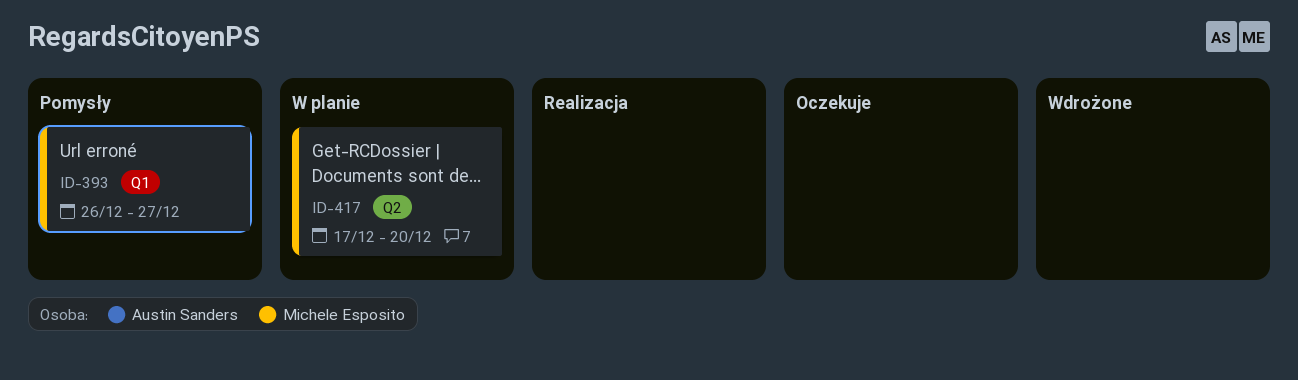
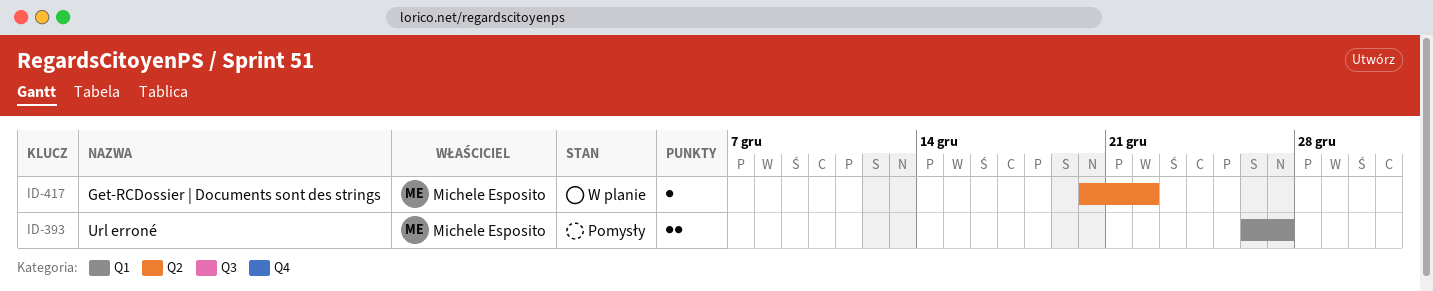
ID-417, start: Dec 17 -> Dec 20
ID-417, due: Dec 20 -> Dec 22

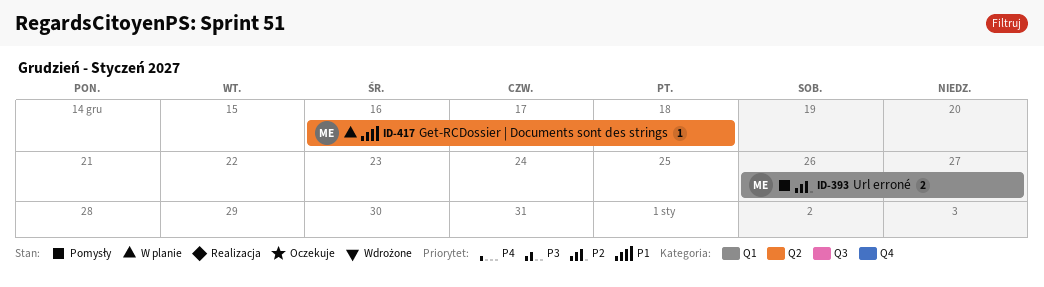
ID-417, start: Dec 20 -> Dec 16
ID-417, due: Dec 22 -> Dec 18

